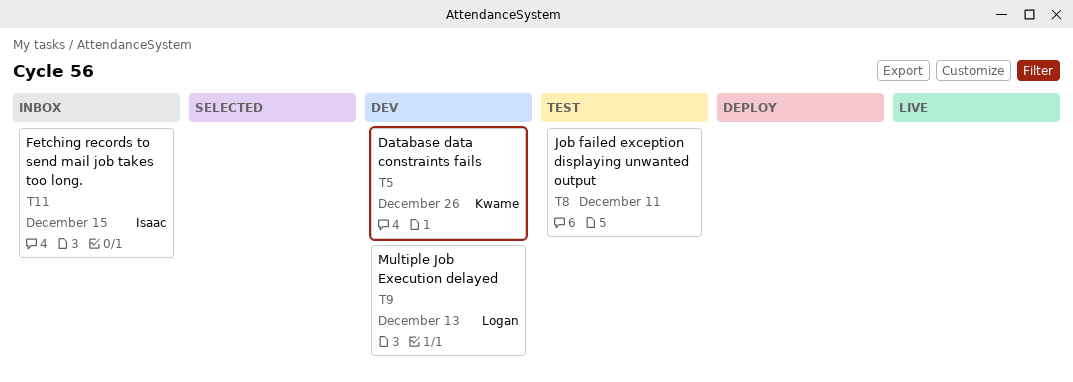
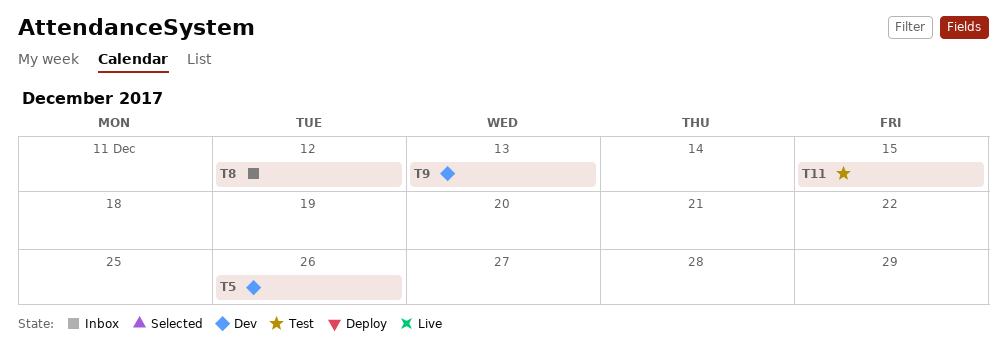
T8, status: Test -> Inbox
T8, due: Dec 11 -> Dec 12
T11, status: Inbox -> Test

